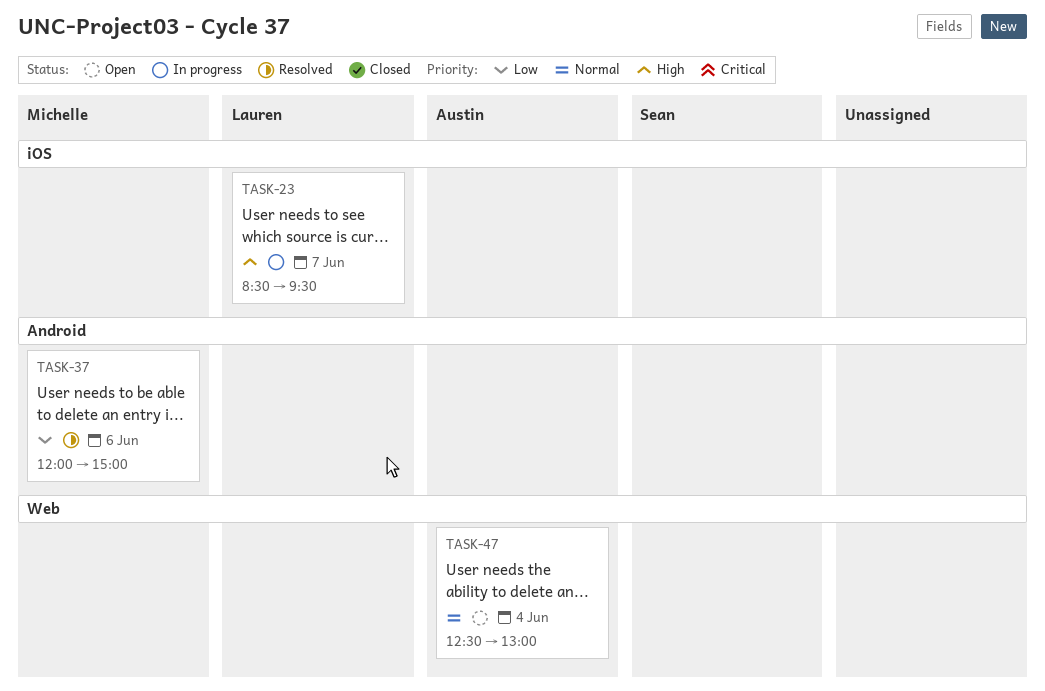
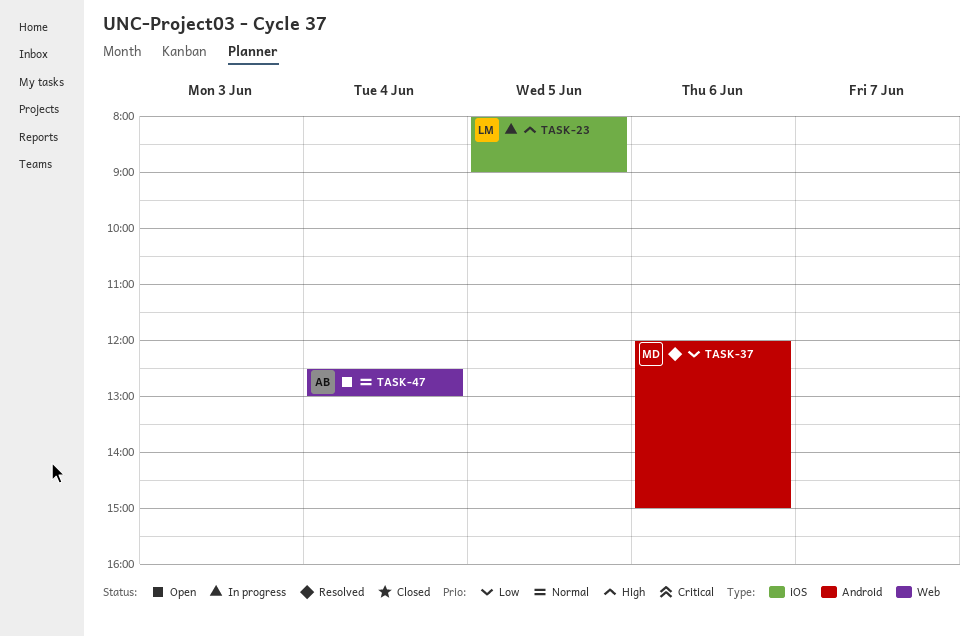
TASK-23, day: Jun 7 -> Jun 5
TASK-23, begins: 08:30 -> 08:00
TASK-23, ends: 09:30 -> 09:00

